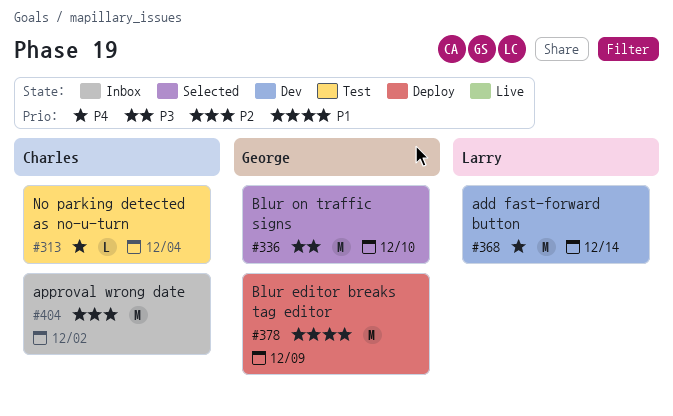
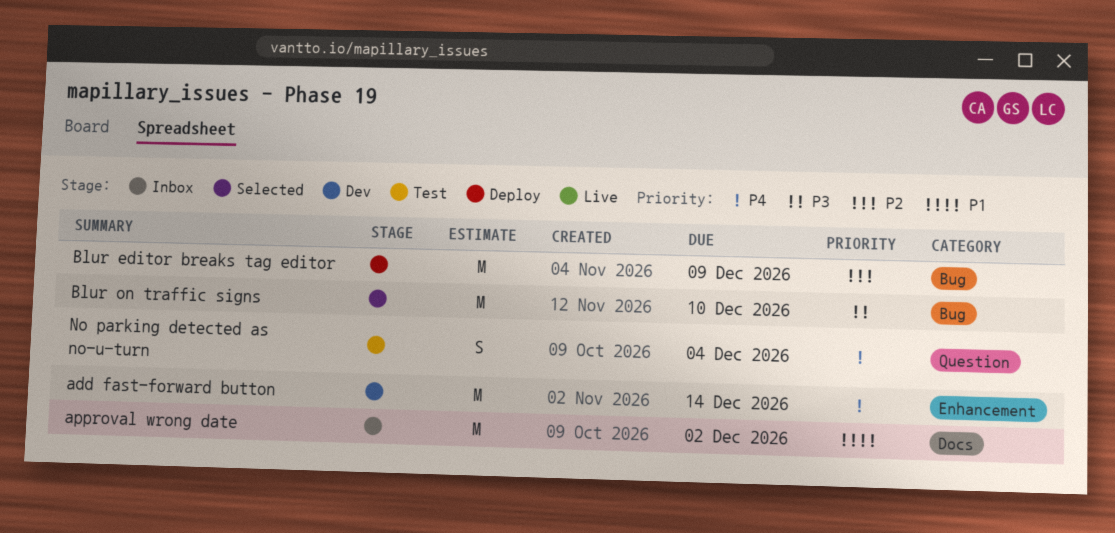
approval wrong date, priority: P2 -> P1
Blur editor breaks tag editor, priority: P1 -> P2
No parking detected as no-u-turn, estimate: L -> S

